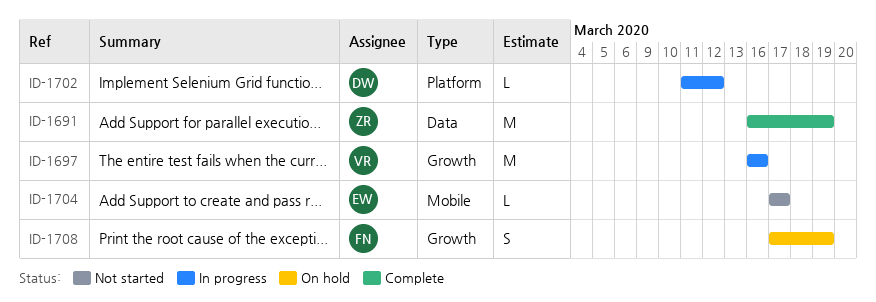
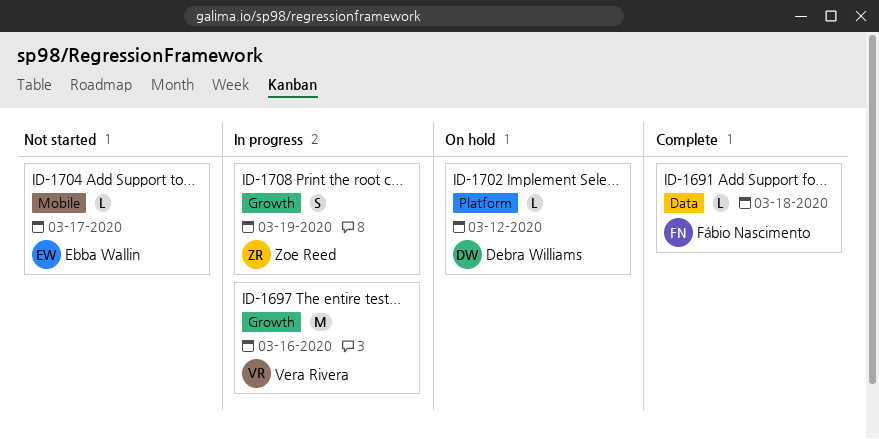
ID-1691, owner: Zoe Reed -> Fábio Nascimento
ID-1691, estimate: M -> L
ID-1691, due: Mar 19 -> Mar 18
ID-1702, status: In progress -> On hold
ID-1708, status: On hold -> In progress
ID-1708, owner: Fábio Nascimento -> Zoe Reed

